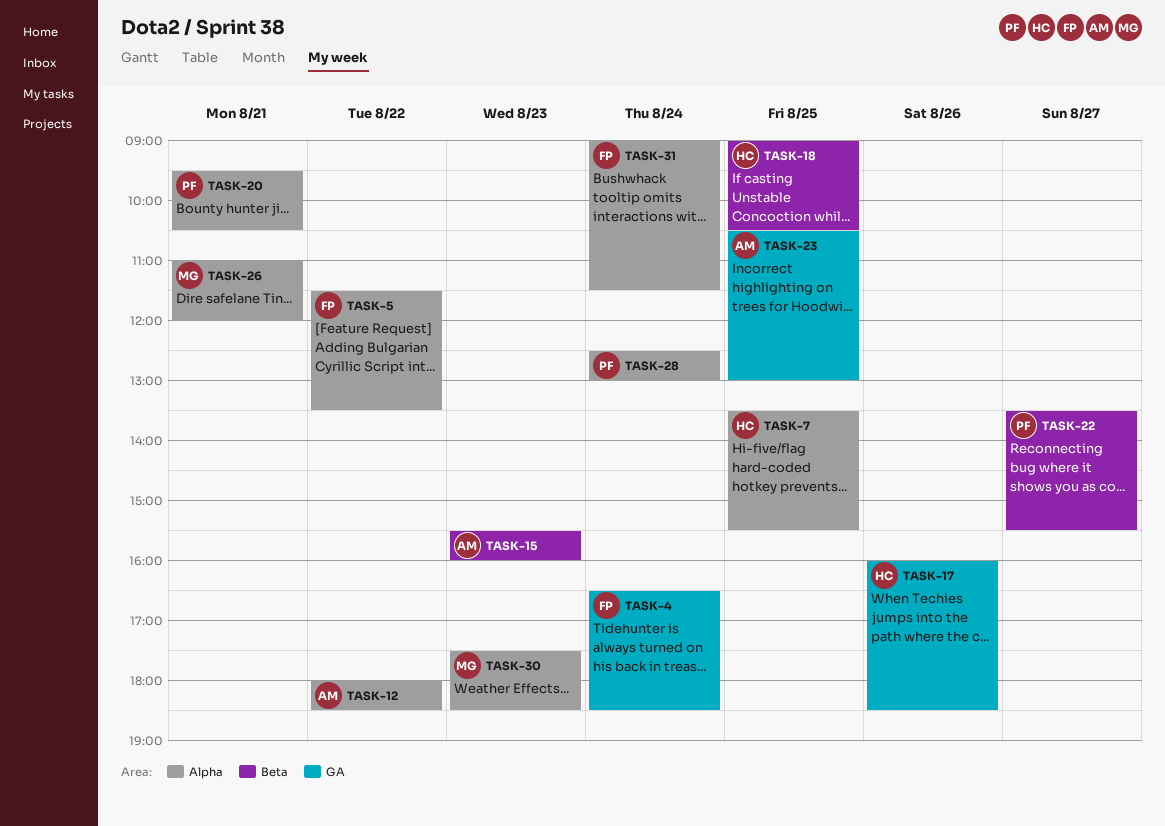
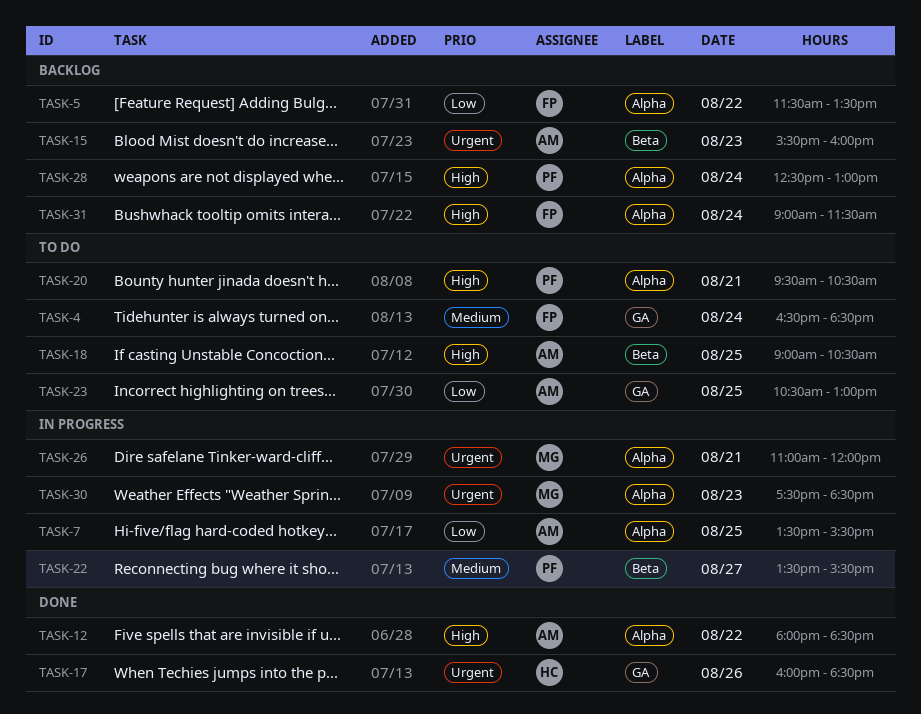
TASK-7, owner: HC -> AM
TASK-18, owner: HC -> AM

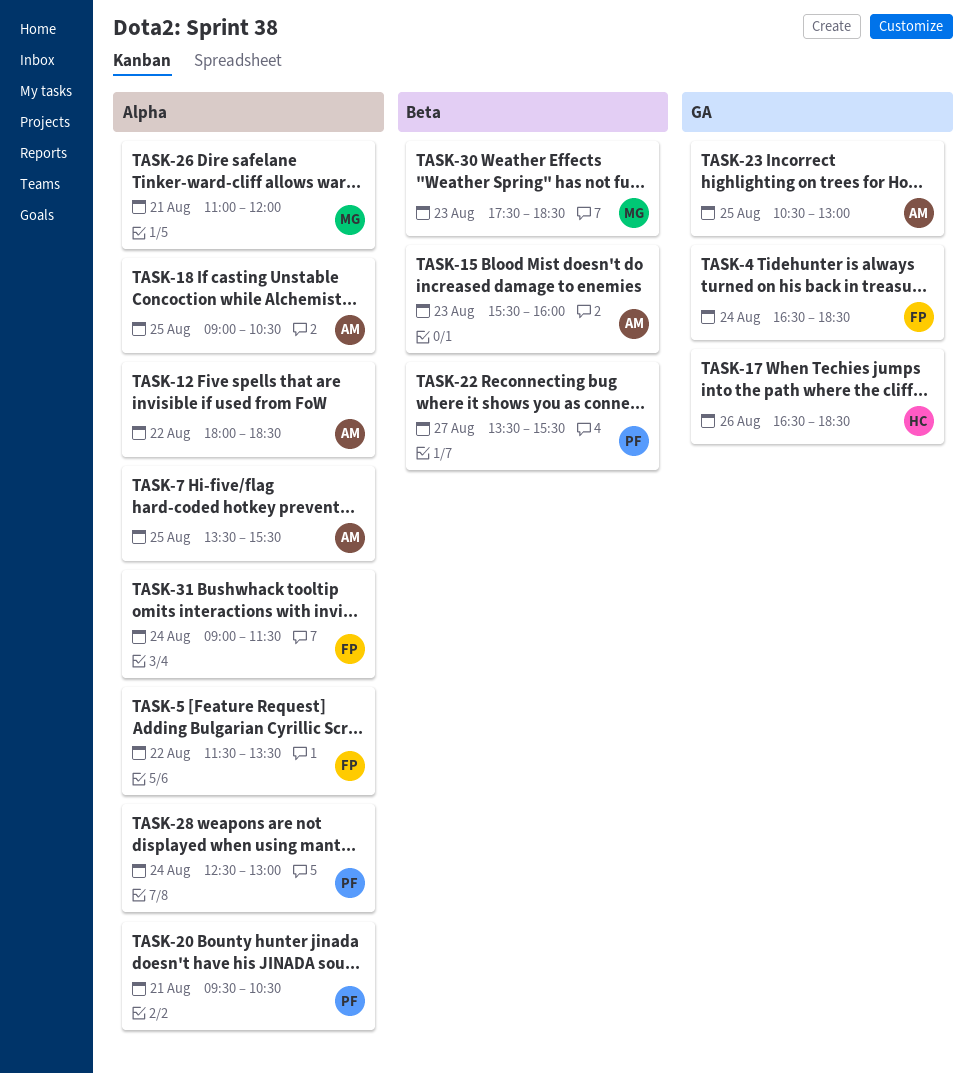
TASK-17, begins: 16:00 -> 16:30
TASK-18, label: Beta -> Alpha
TASK-30, label: Alpha -> Beta

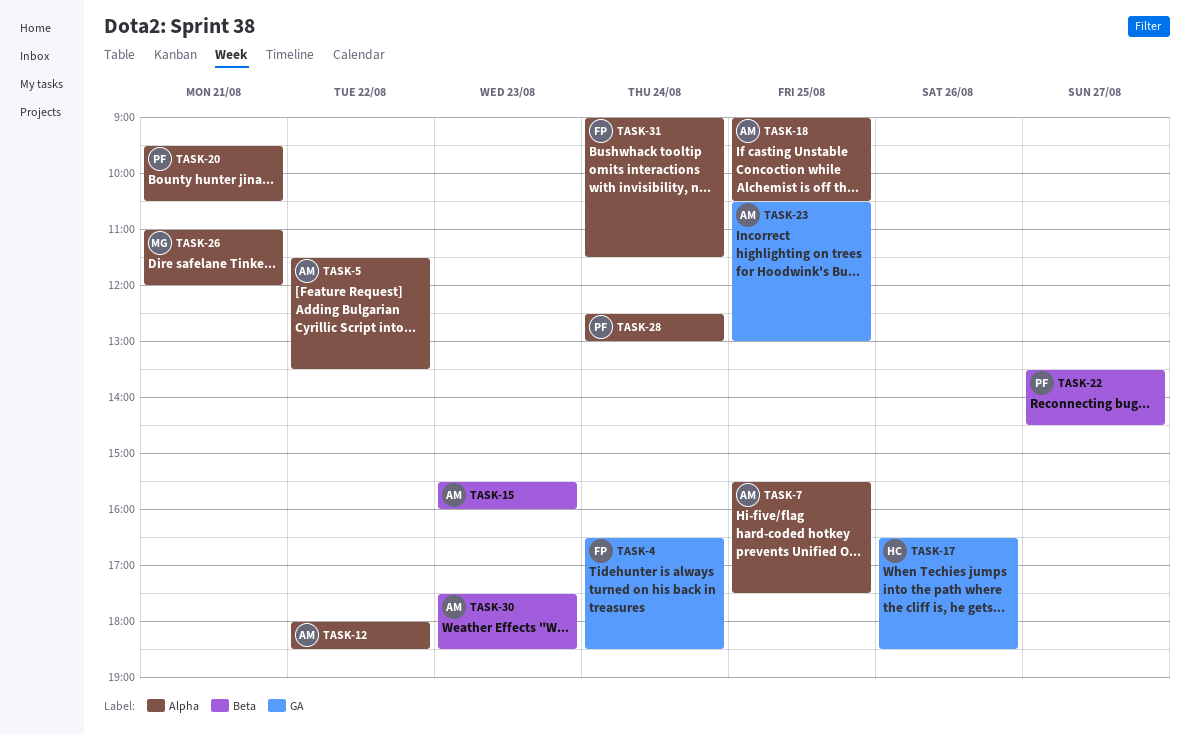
TASK-5, owner: FP -> AM
TASK-7, begins: 13:30 -> 15:30
TASK-7, ends: 15:30 -> 17:30
TASK-22, ends: 15:30 -> 14:30
TASK-30, owner: MG -> AM

